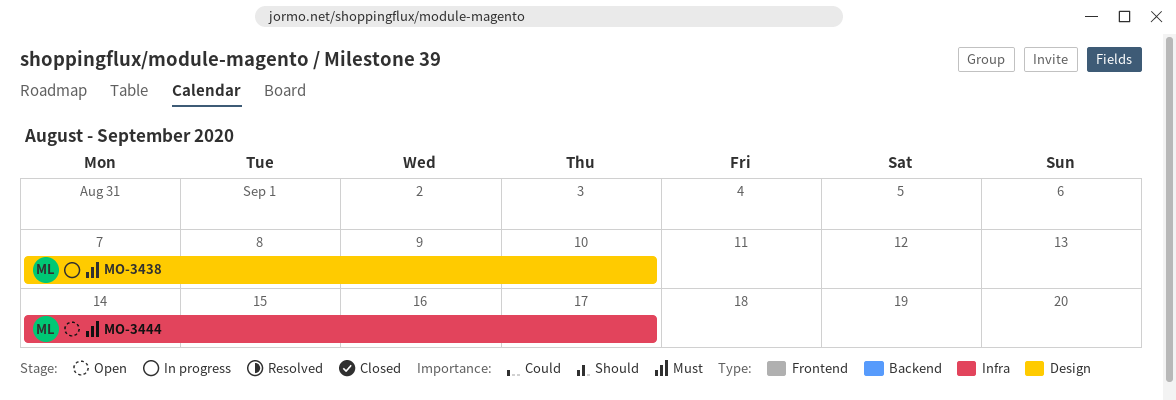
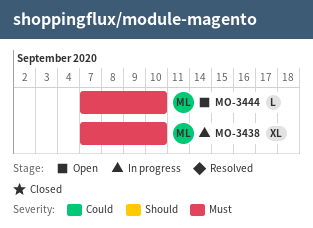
MO-3444, start: Sep 14 -> Sep 7
MO-3444, due: Sep 17 -> Sep 10

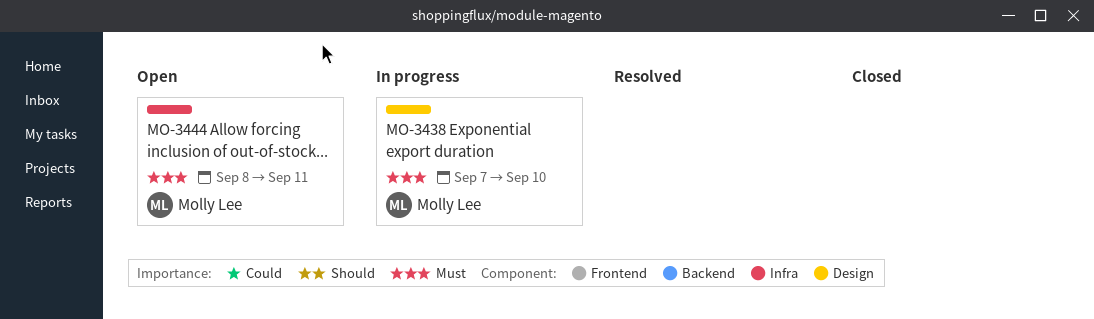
MO-3444, start: Sep 7 -> Sep 8
MO-3444, due: Sep 10 -> Sep 11

